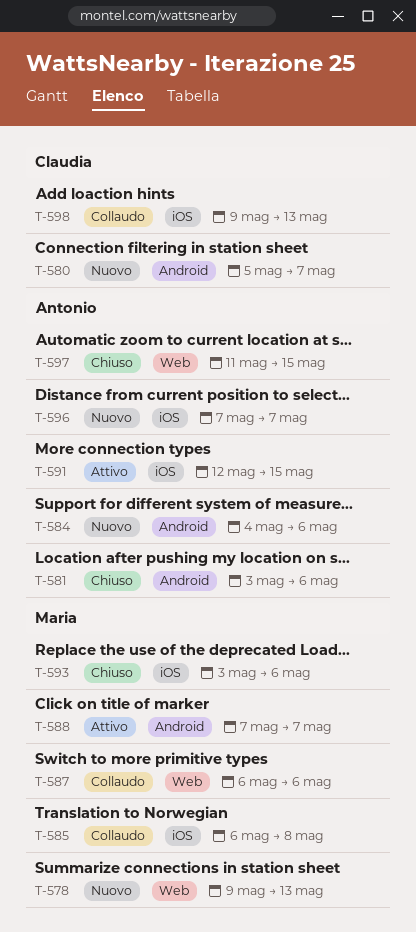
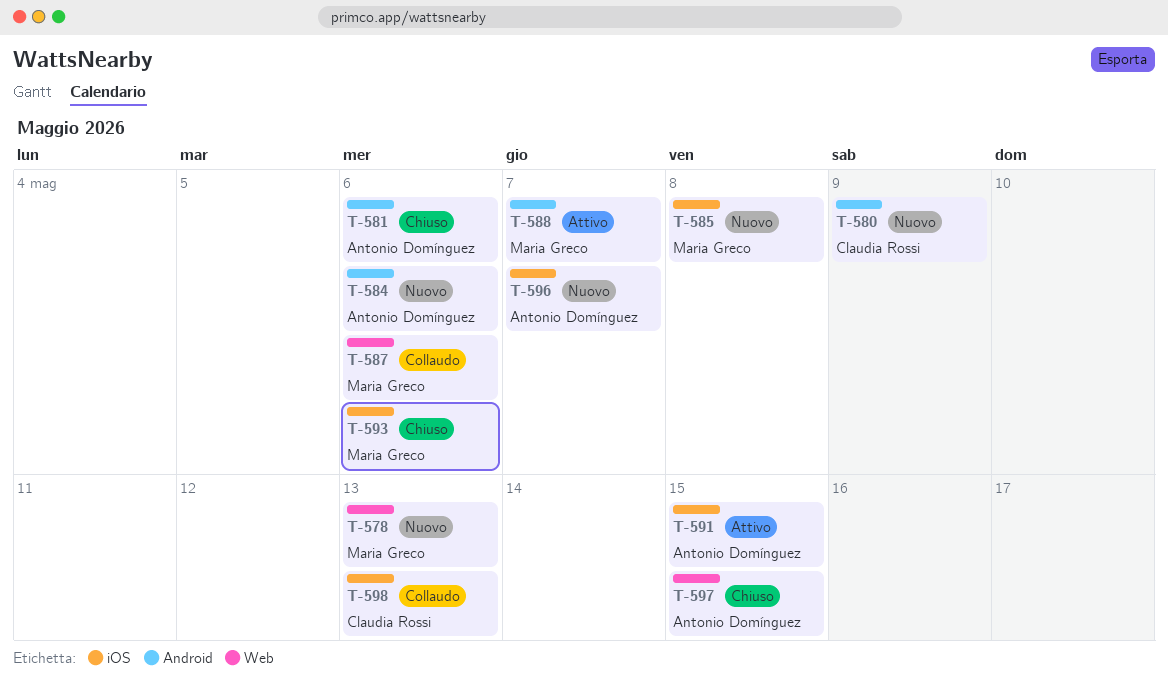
T-580, due: May 7 -> May 9
T-585, status: Collaudo -> Nuovo

